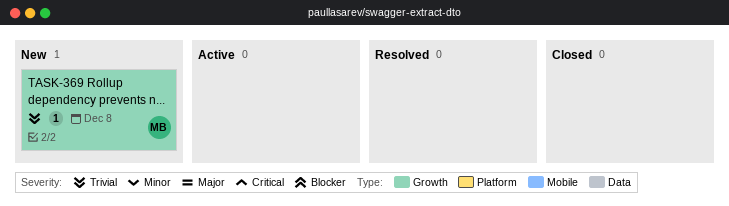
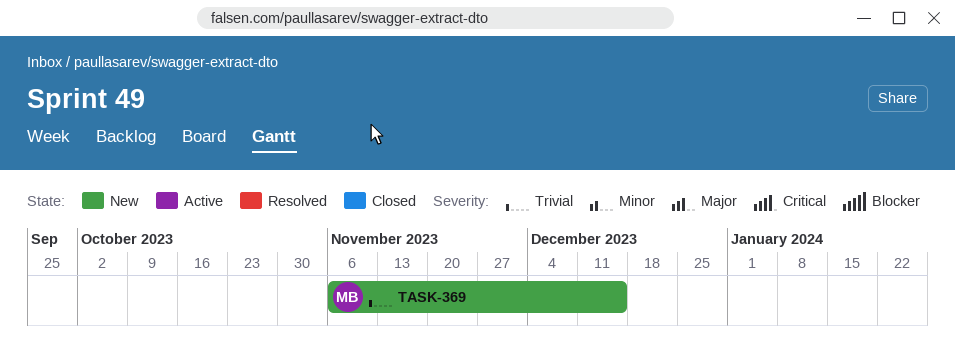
TASK-369, due: Dec 8 -> Dec 15

